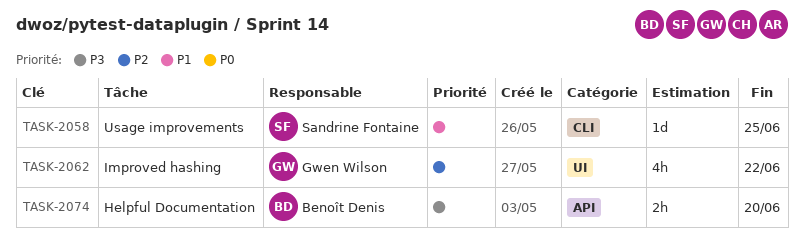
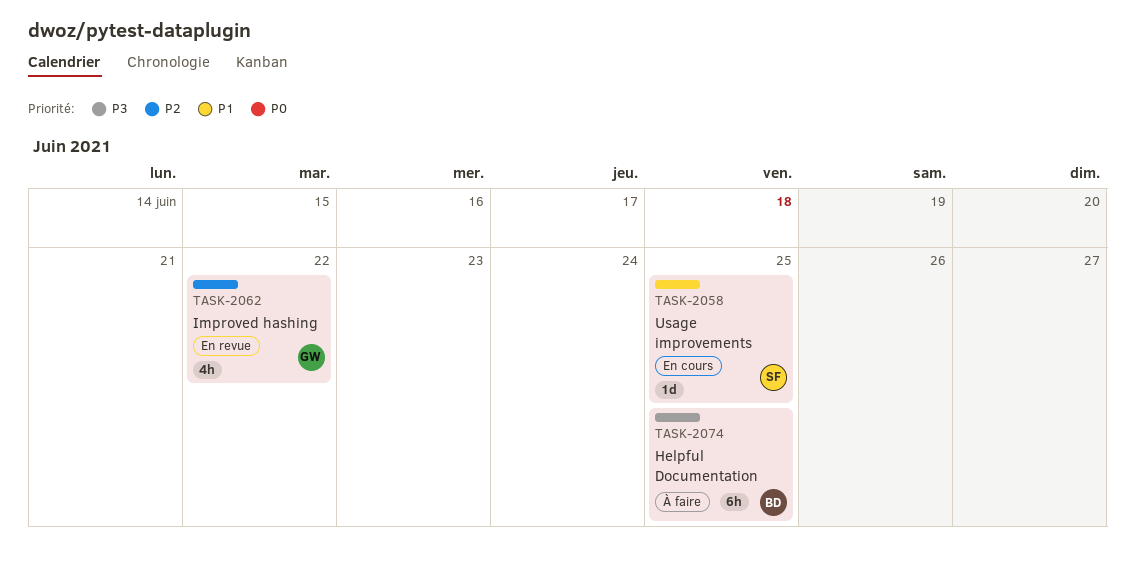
TASK-2074, estimate: 2h -> 6h
TASK-2074, due: Jun 20 -> Jun 25

